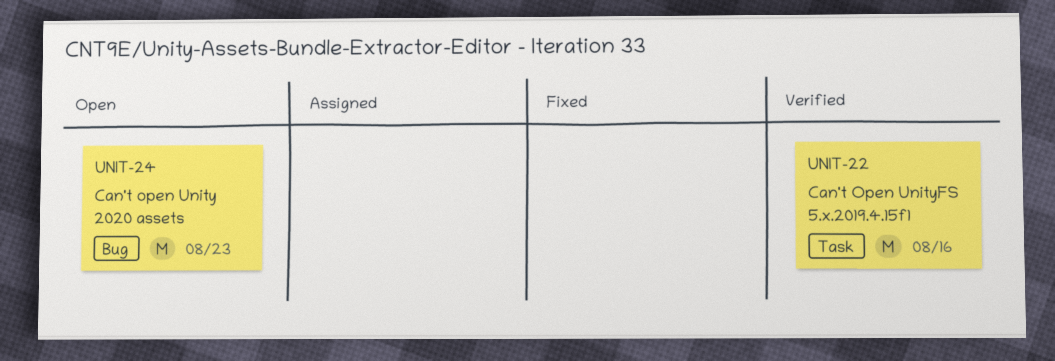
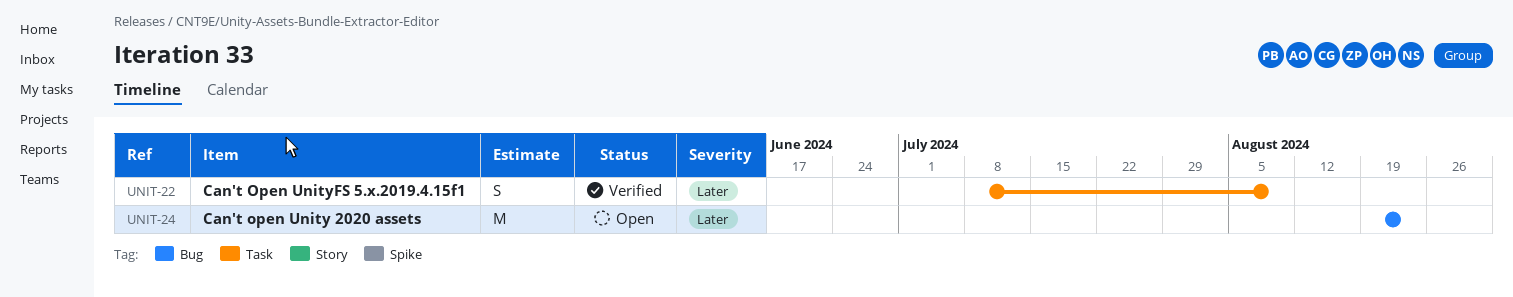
UNIT-22, estimate: M -> S
UNIT-22, due: Aug 16 -> Aug 9

